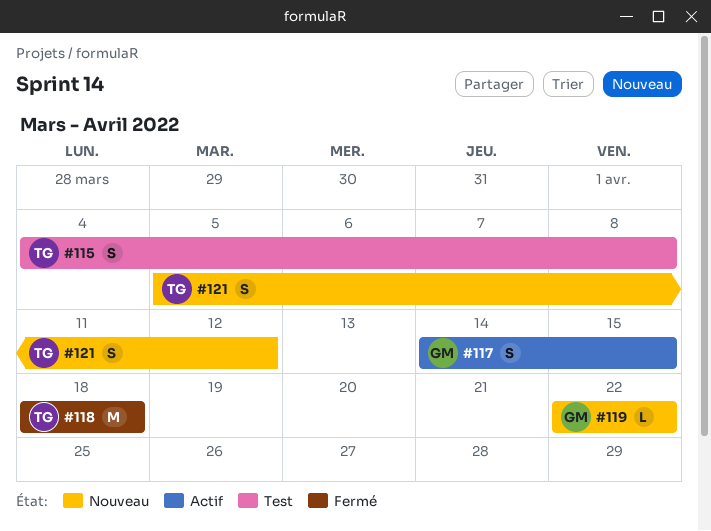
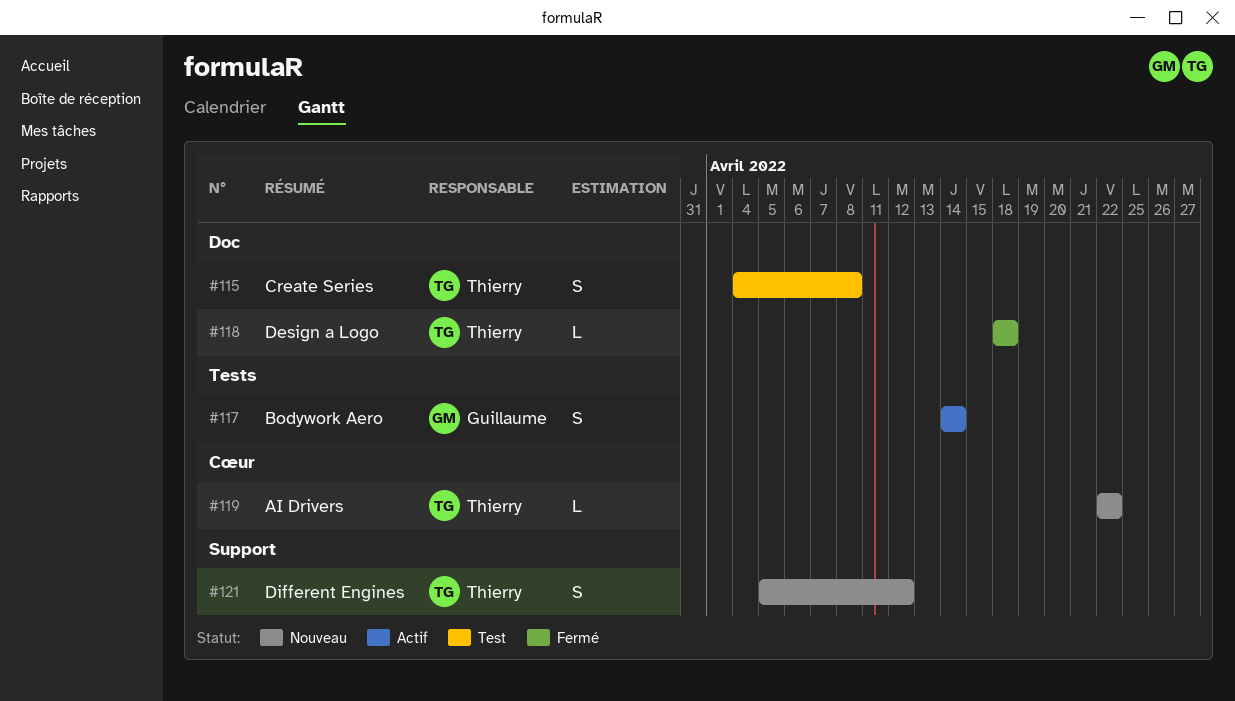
#117, due: Apr 15 -> Apr 14
#118, estimate: M -> L
#119, owner: Guillaume -> Thierry

